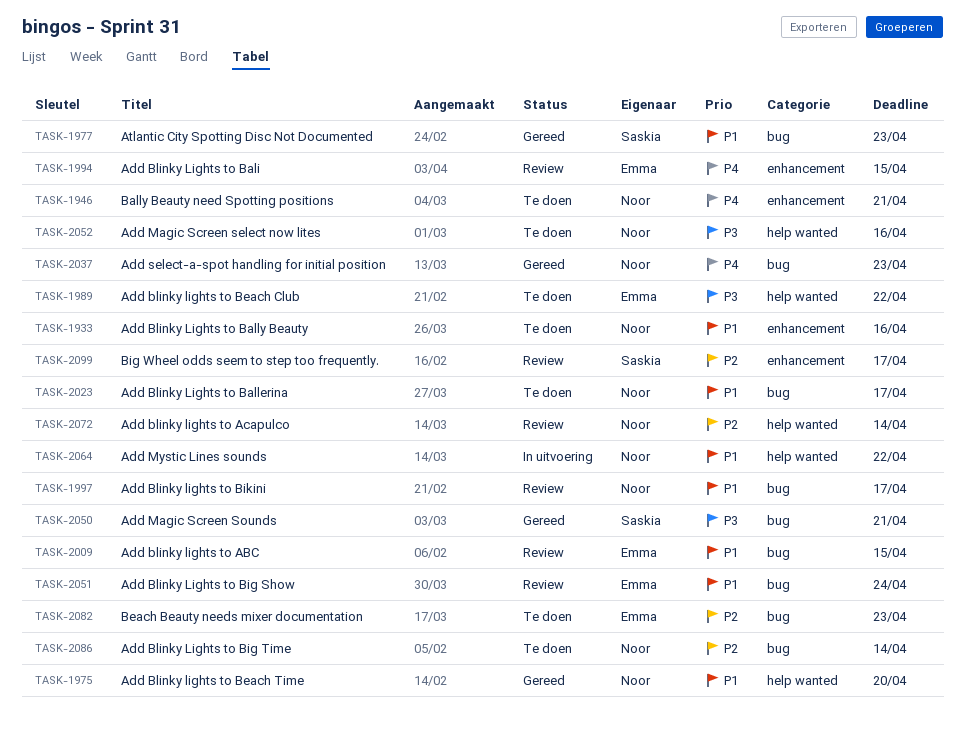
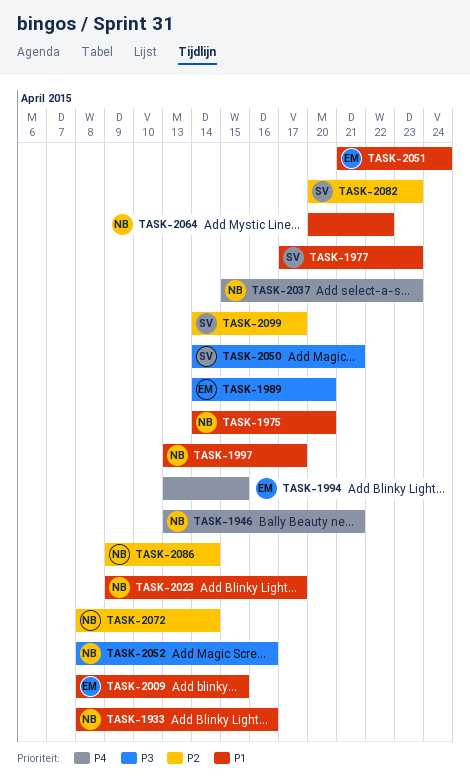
TASK-1989, due: Apr 22 -> Apr 20
TASK-2082, owner: Emma -> Saskia

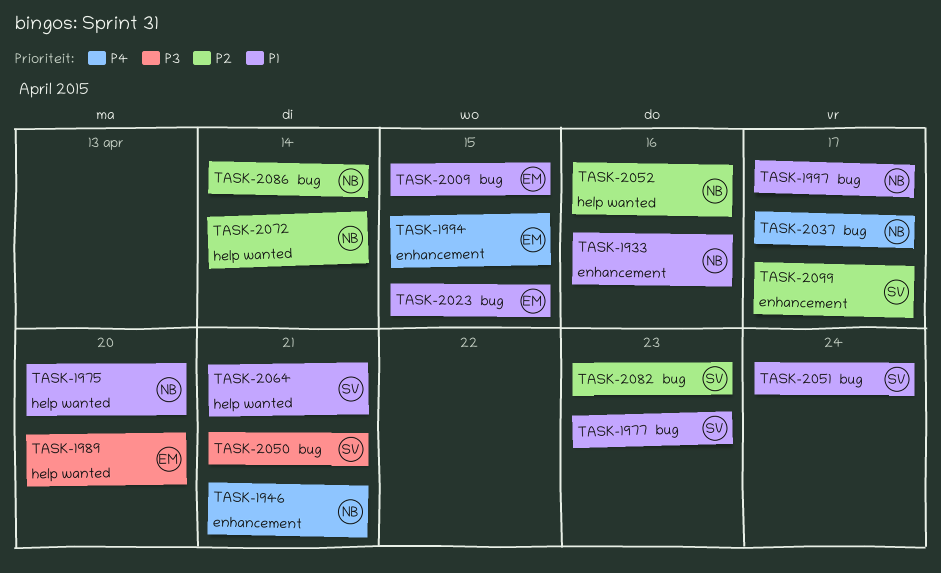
TASK-2023, owner: NB -> EM
TASK-2023, due: Apr 17 -> Apr 15
TASK-2037, due: Apr 23 -> Apr 17
TASK-2051, owner: EM -> SV
TASK-2052, priority: P3 -> P2
TASK-2064, owner: NB -> SV
TASK-2064, due: Apr 22 -> Apr 21

